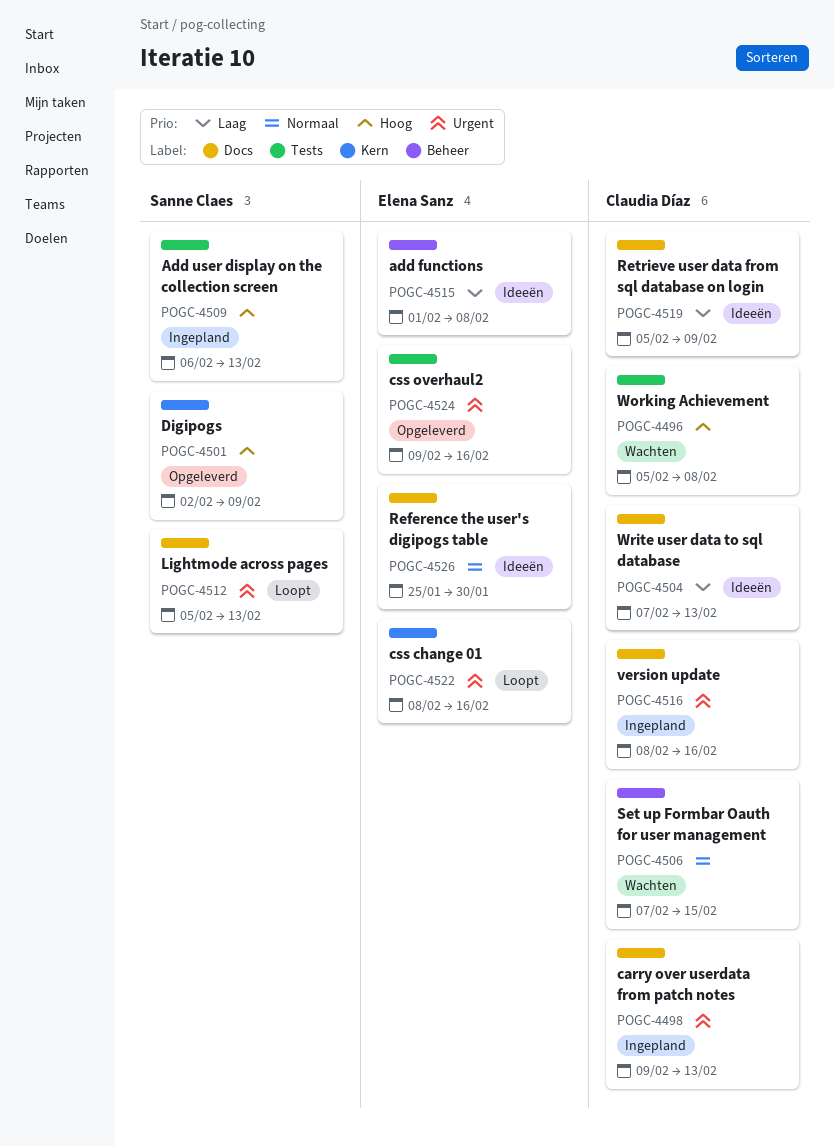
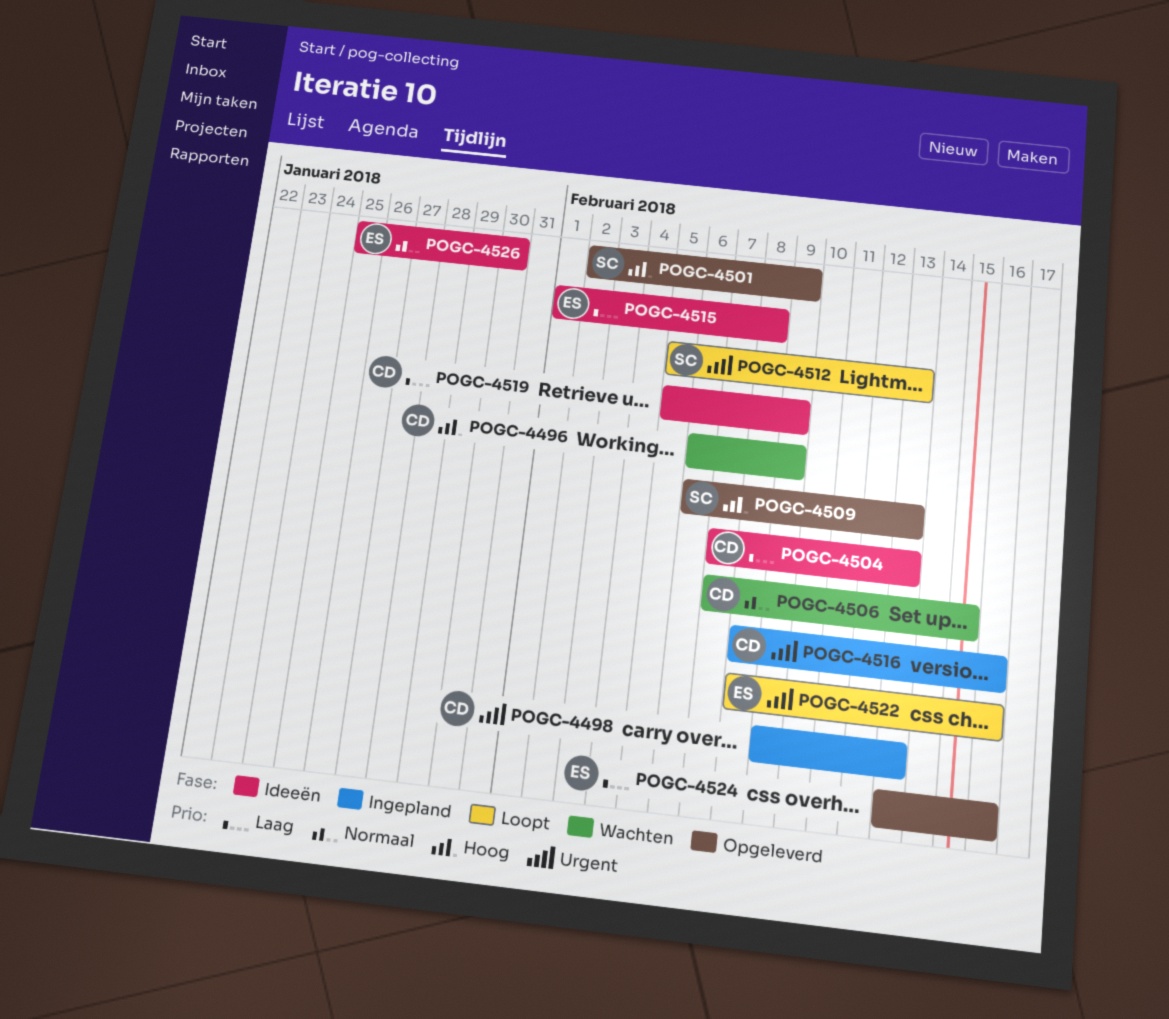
POGC-4496, start: Feb 5 -> Feb 6
POGC-4496, due: Feb 8 -> Feb 9
POGC-4509, status: Ingepland -> Opgeleverd
POGC-4524, priority: Urgent -> Laag
POGC-4524, start: Feb 9 -> Feb 13

